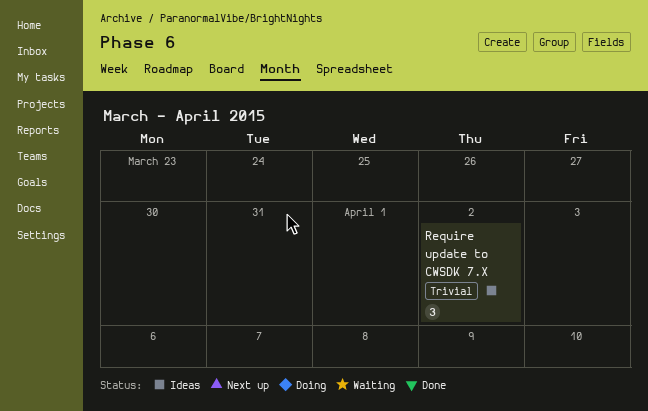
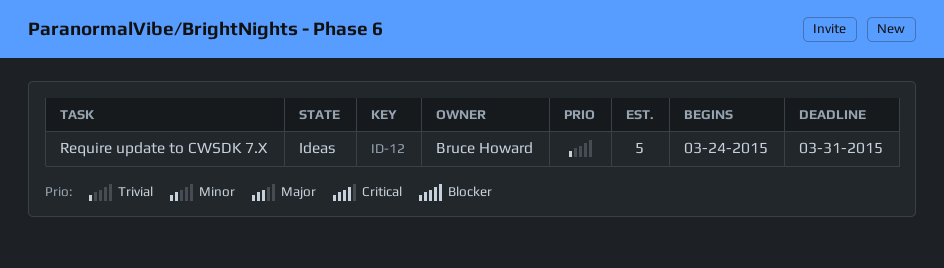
Require update to CWSDK 7.X, estimate: 3 -> 5
Require update to CWSDK 7.X, due: Apr 2 -> Mar 31

